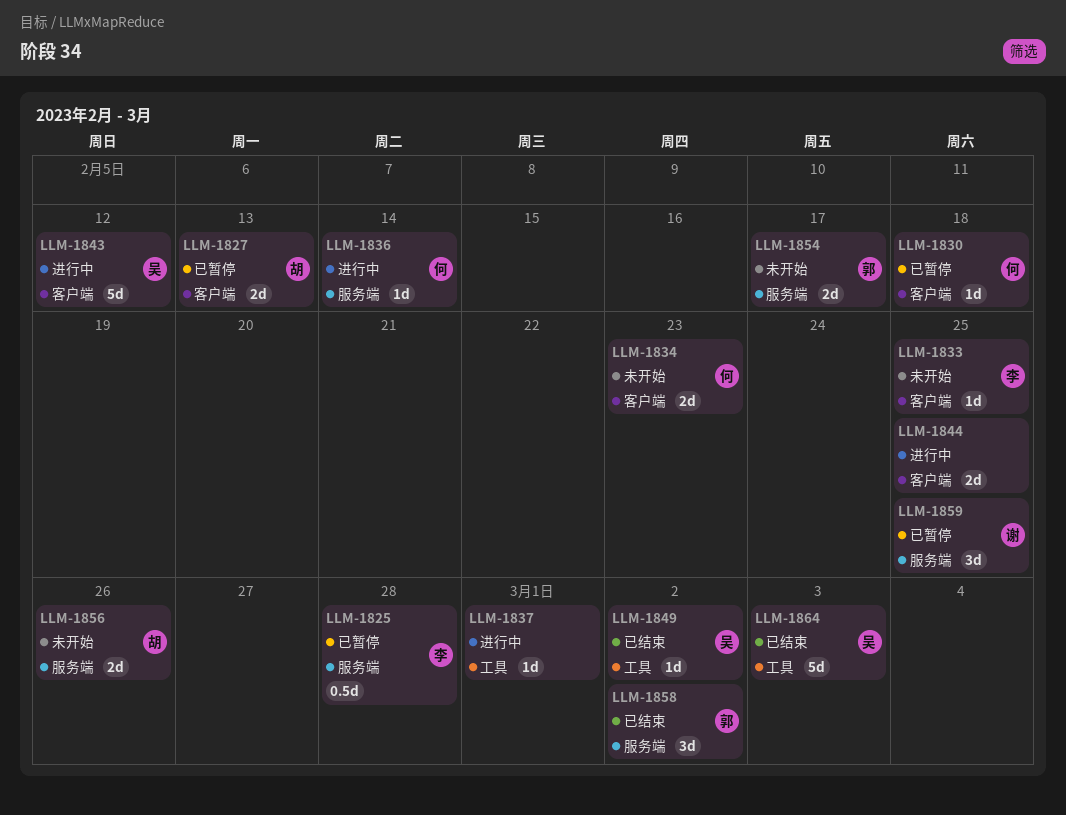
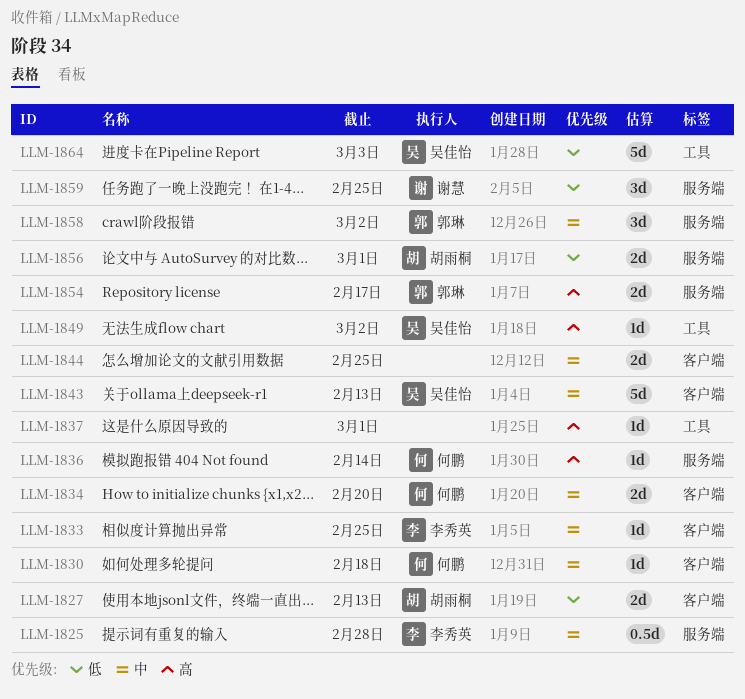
LLM-1834, due: Feb 23 -> Feb 20
LLM-1843, due: Feb 12 -> Feb 13
LLM-1856, due: Feb 26 -> Mar 1

